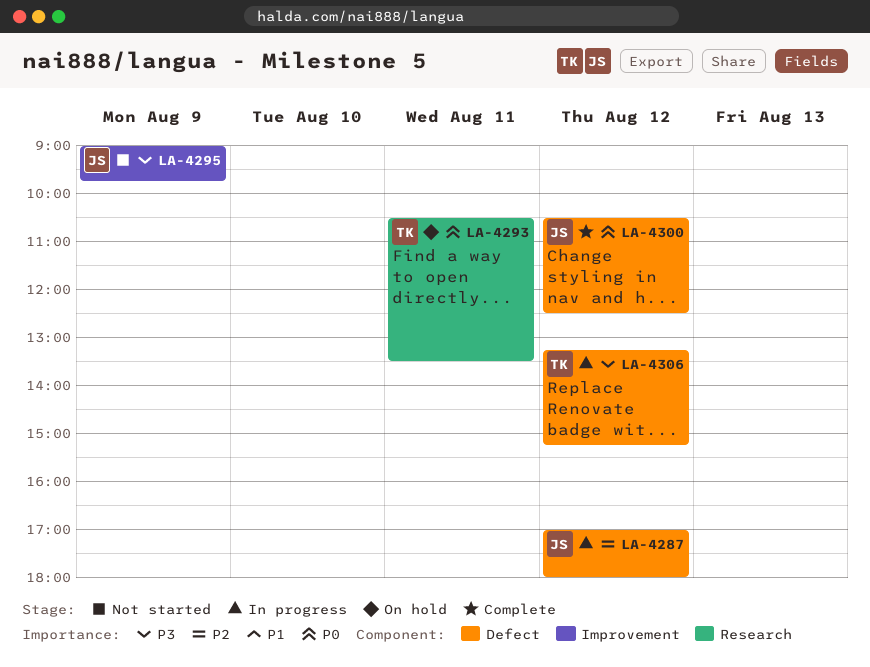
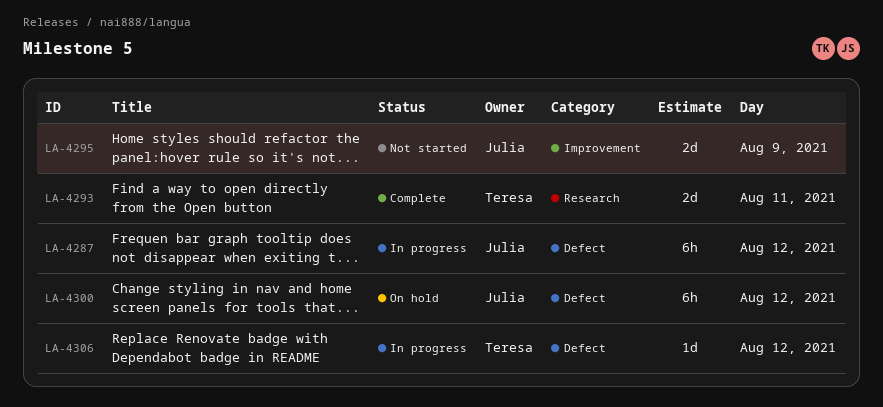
LA-4293, status: On hold -> Complete
LA-4300, status: Complete -> On hold

